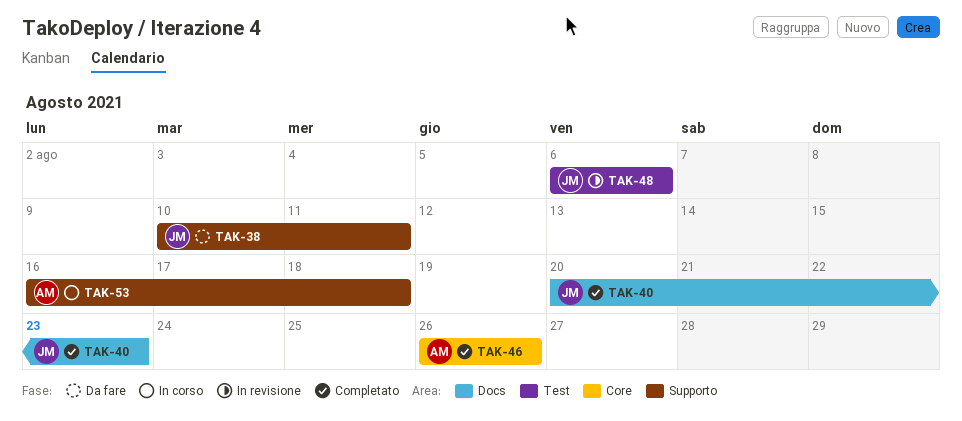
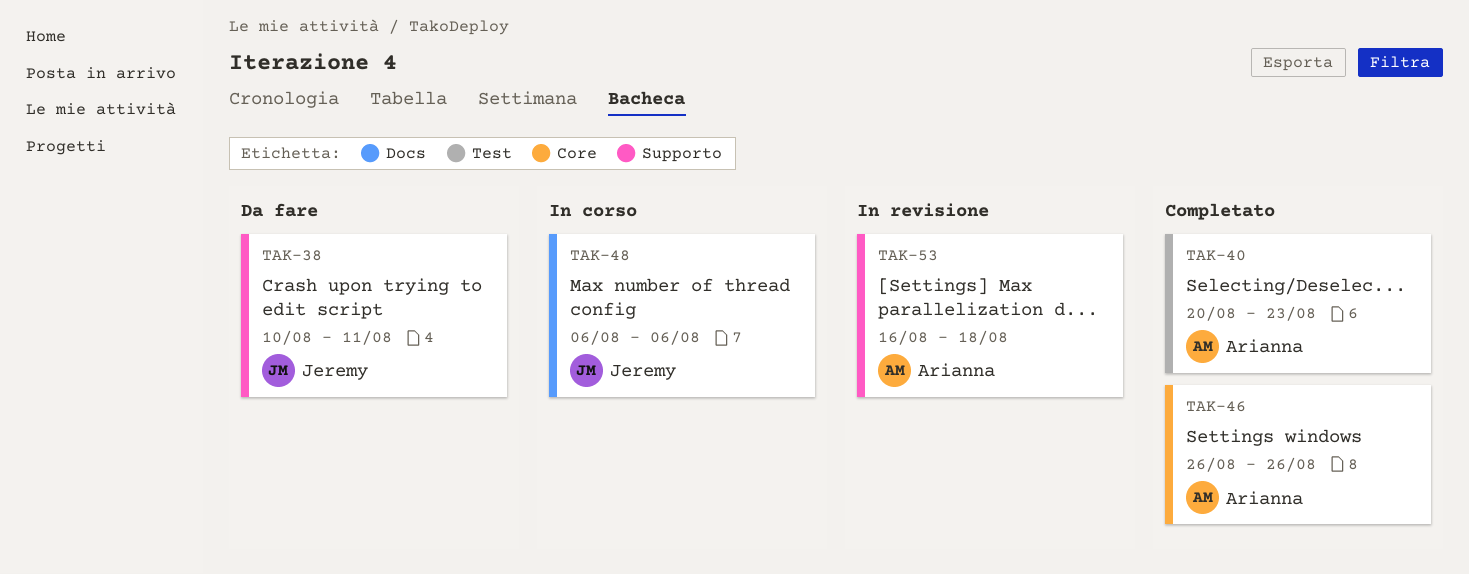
TAK-40, owner: Jeremy -> Arianna
TAK-40, label: Docs -> Test
TAK-48, status: In revisione -> In corso
TAK-48, label: Test -> Docs
TAK-53, status: In corso -> In revisione

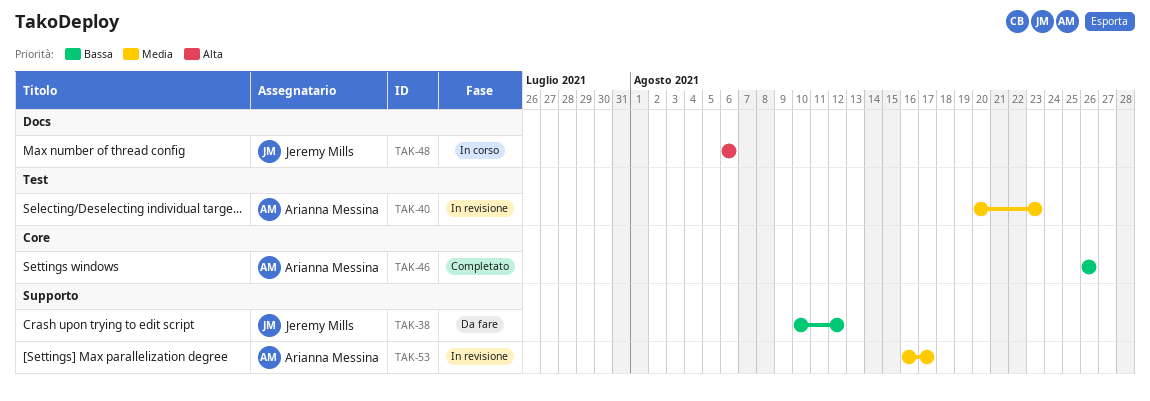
TAK-38, due: Aug 11 -> Aug 12
TAK-40, status: Completato -> In revisione
TAK-53, due: Aug 18 -> Aug 17

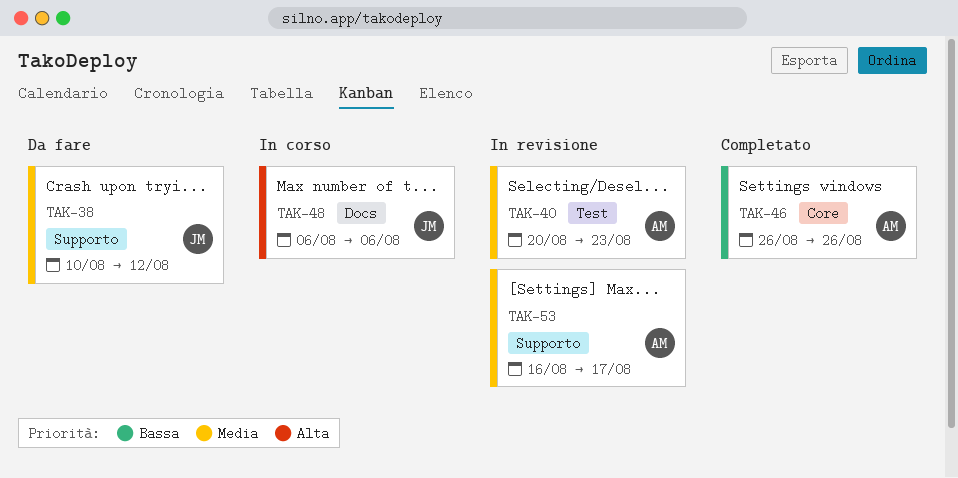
TAK-38, priority: Bassa -> Media

